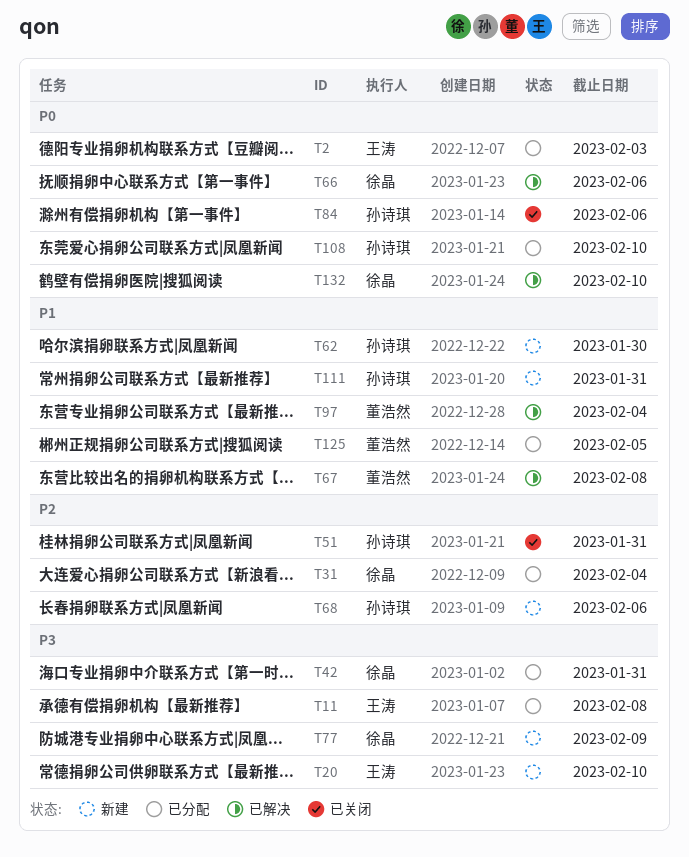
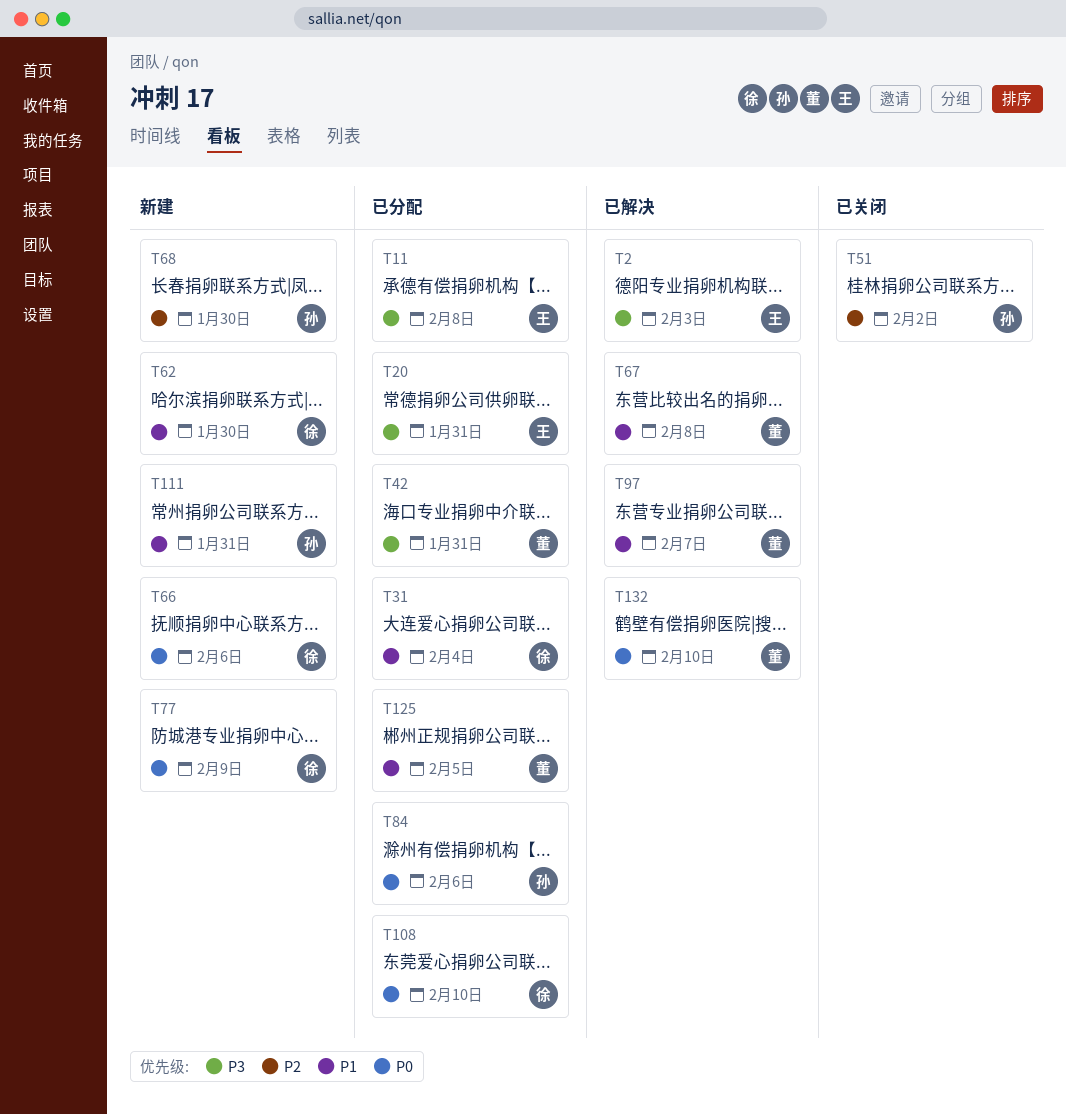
T2, status: 已分配 -> 已解决
T2, priority: P0 -> P3
T20, status: 新建 -> 已分配
T20, due: Feb 10 -> Jan 31
T31, priority: P2 -> P1
T42, owner: 徐晶 -> 董浩然
T51, due: Jan 31 -> Feb 2
T62, owner: 孙诗琪 -> 徐晶
T66, status: 已解决 -> 新建
T68, due: Feb 6 -> Jan 30
T77, priority: P3 -> P0
T84, status: 已关闭 -> 已分配
T97, due: Feb 4 -> Feb 7
T108, owner: 孙诗琪 -> 徐晶
T132, owner: 徐晶 -> 董浩然

